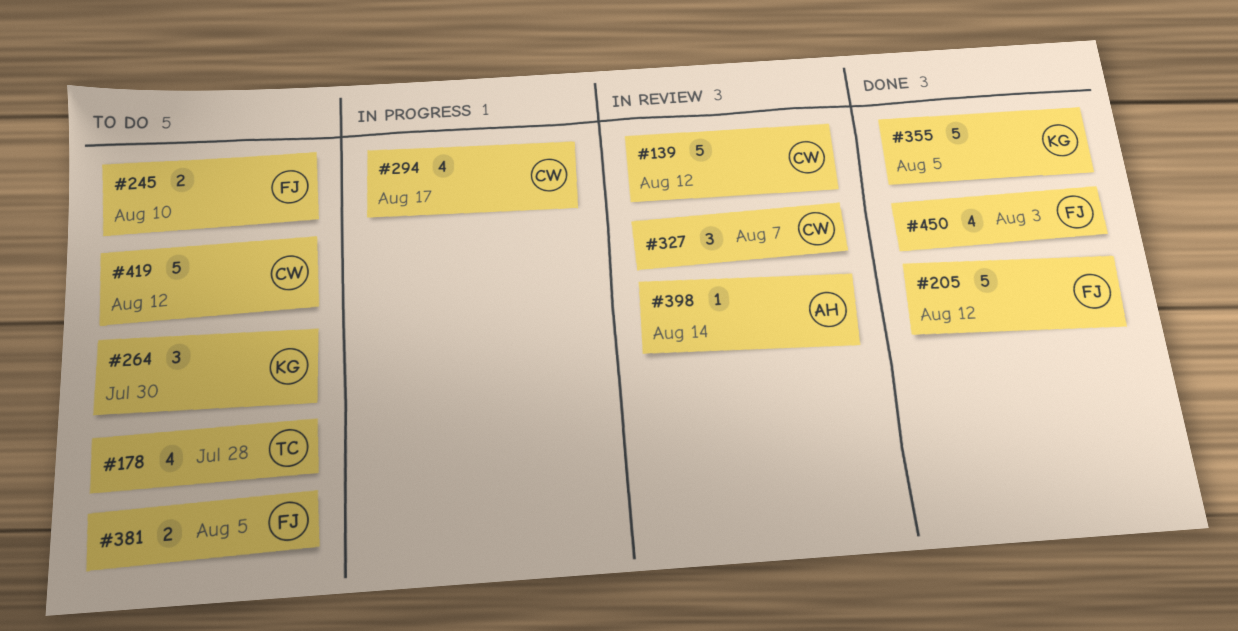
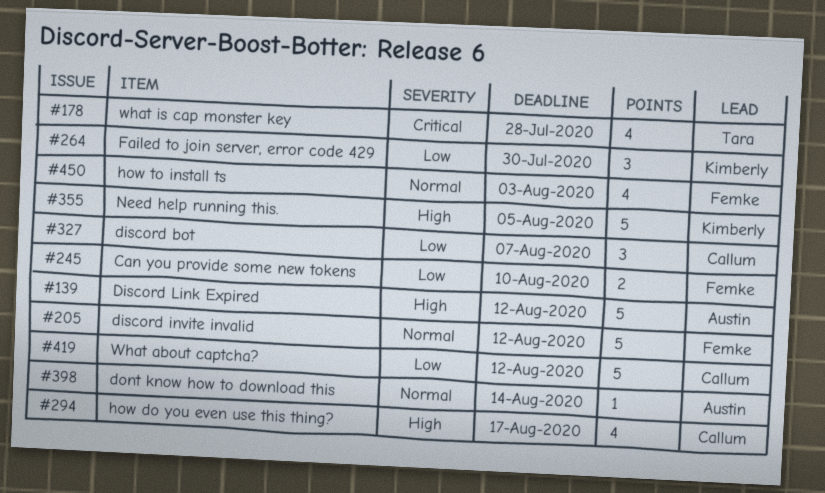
#139, owner: Callum -> Austin
#381: present -> none

